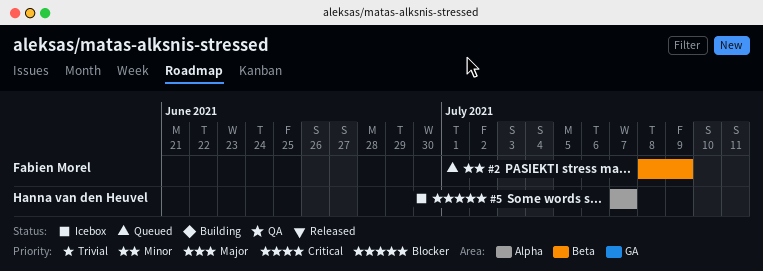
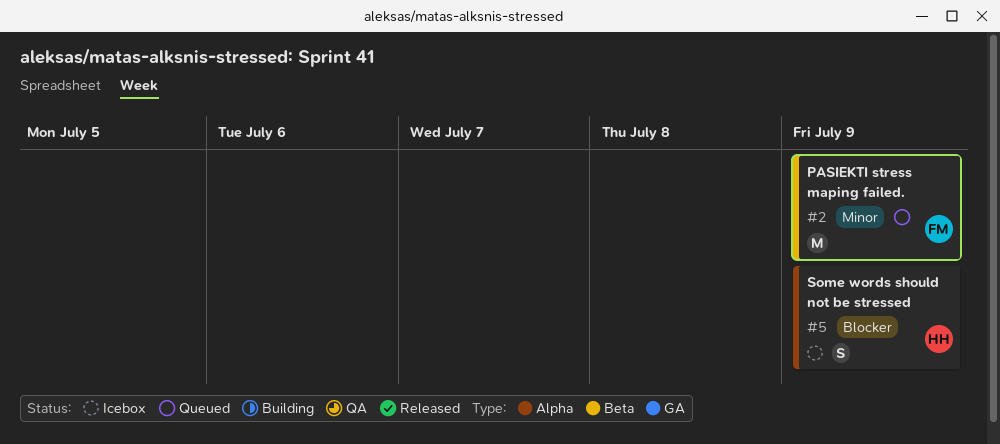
#5, due: Jul 7 -> Jul 9

